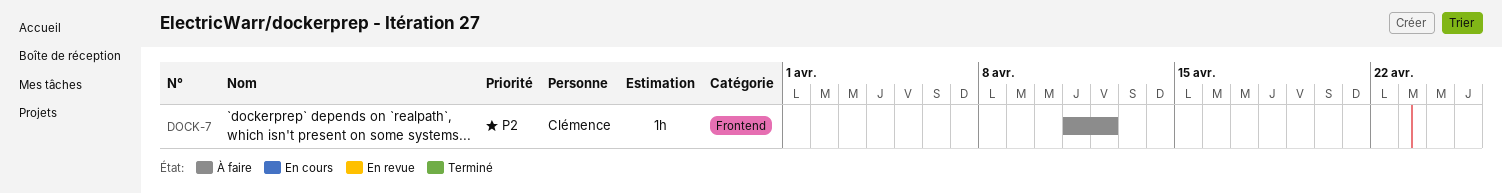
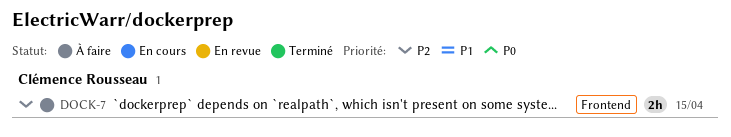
DOCK-7, estimate: 1h -> 2h
DOCK-7, due: Apr 12 -> Apr 15

